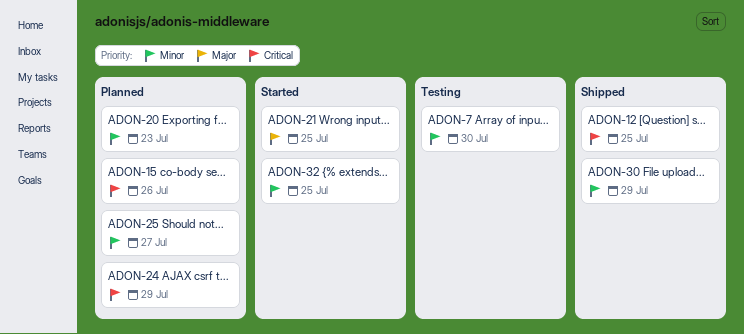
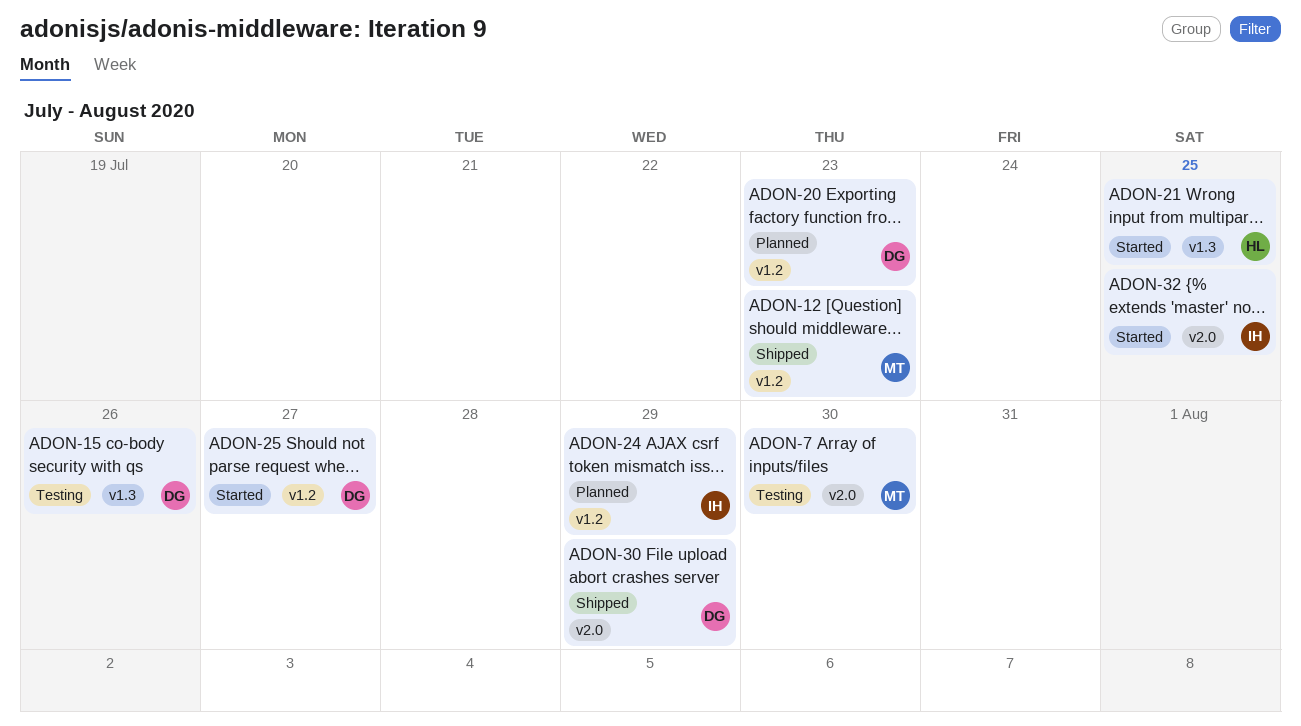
ADON-12, due: Jul 25 -> Jul 23
ADON-15, status: Planned -> Testing
ADON-25, status: Planned -> Started

